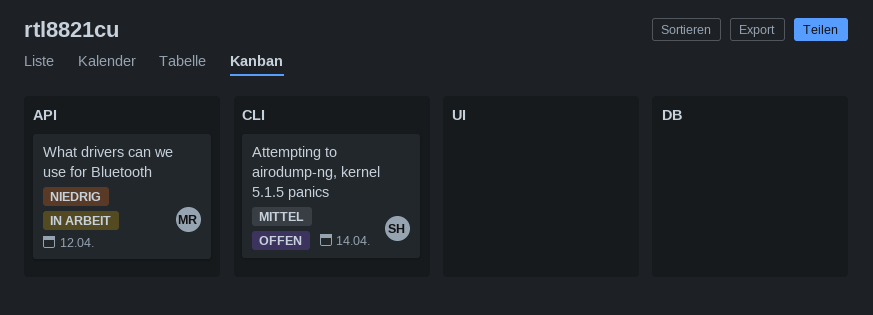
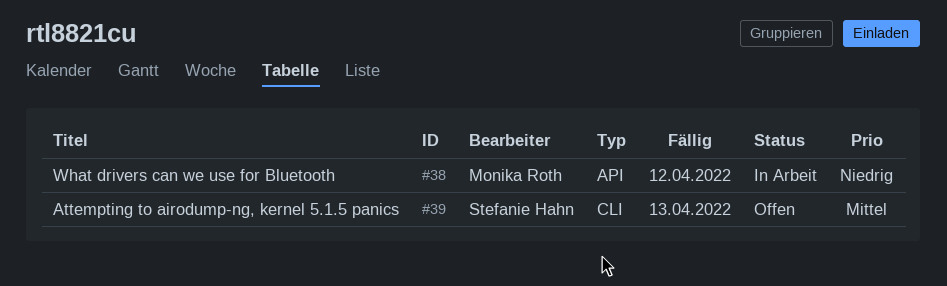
Attempting to airodump-ng, kernel 5.1.5 panics, due: Apr 14 -> Apr 13

